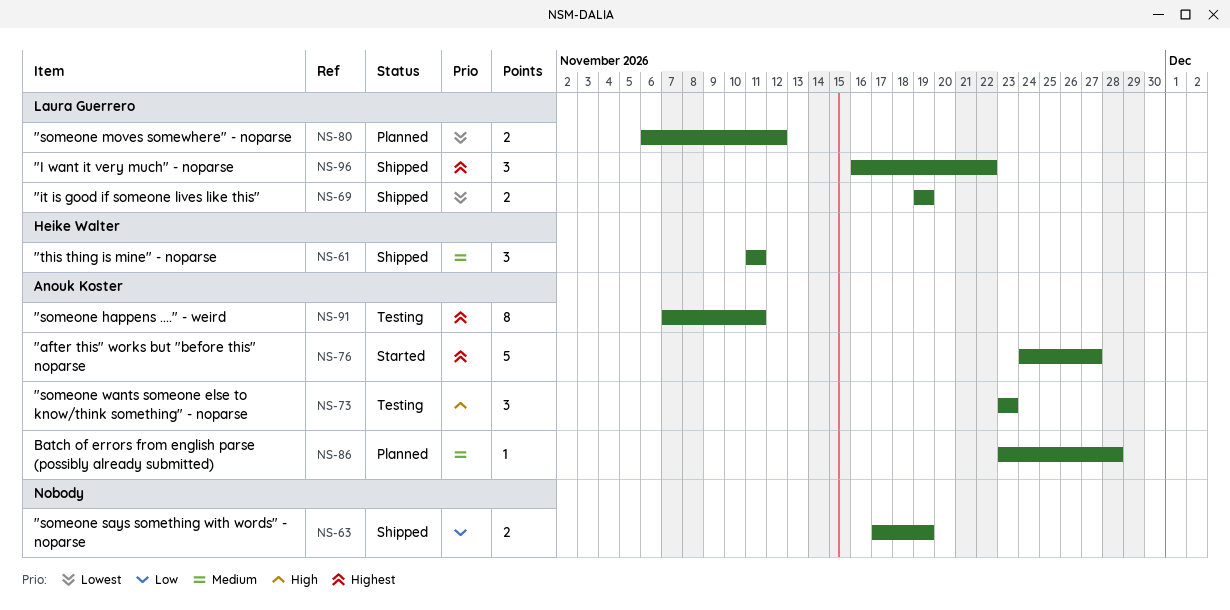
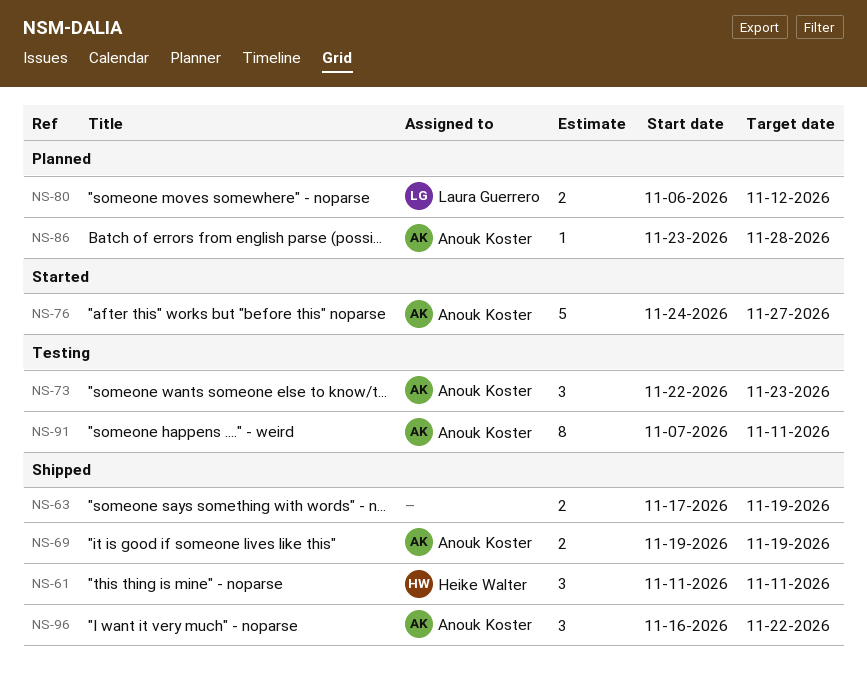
NS-69, owner: Laura Guerrero -> Anouk Koster
NS-73, start: Nov 23 -> Nov 22
NS-96, owner: Laura Guerrero -> Anouk Koster

